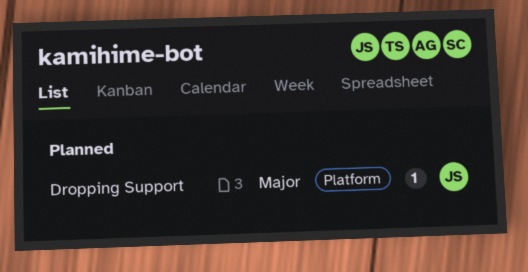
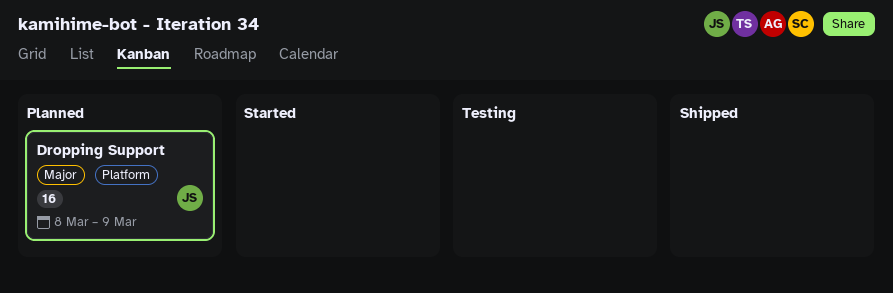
Dropping Support, estimate: 1 -> 16

